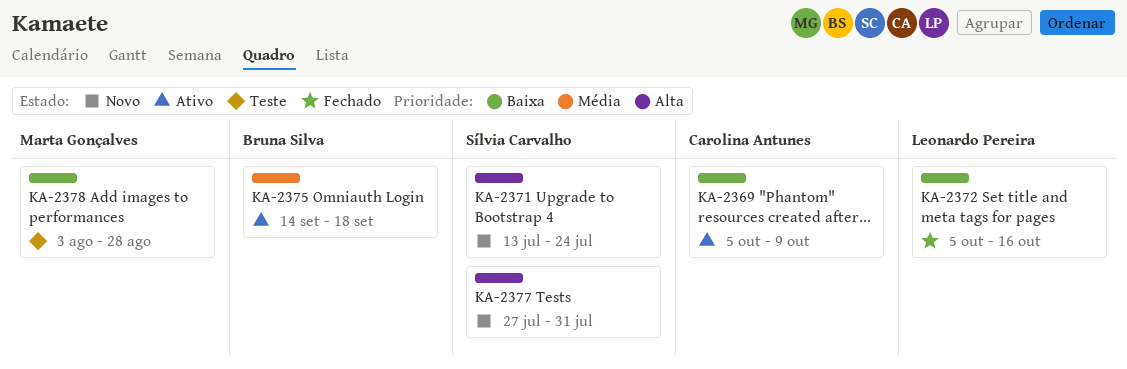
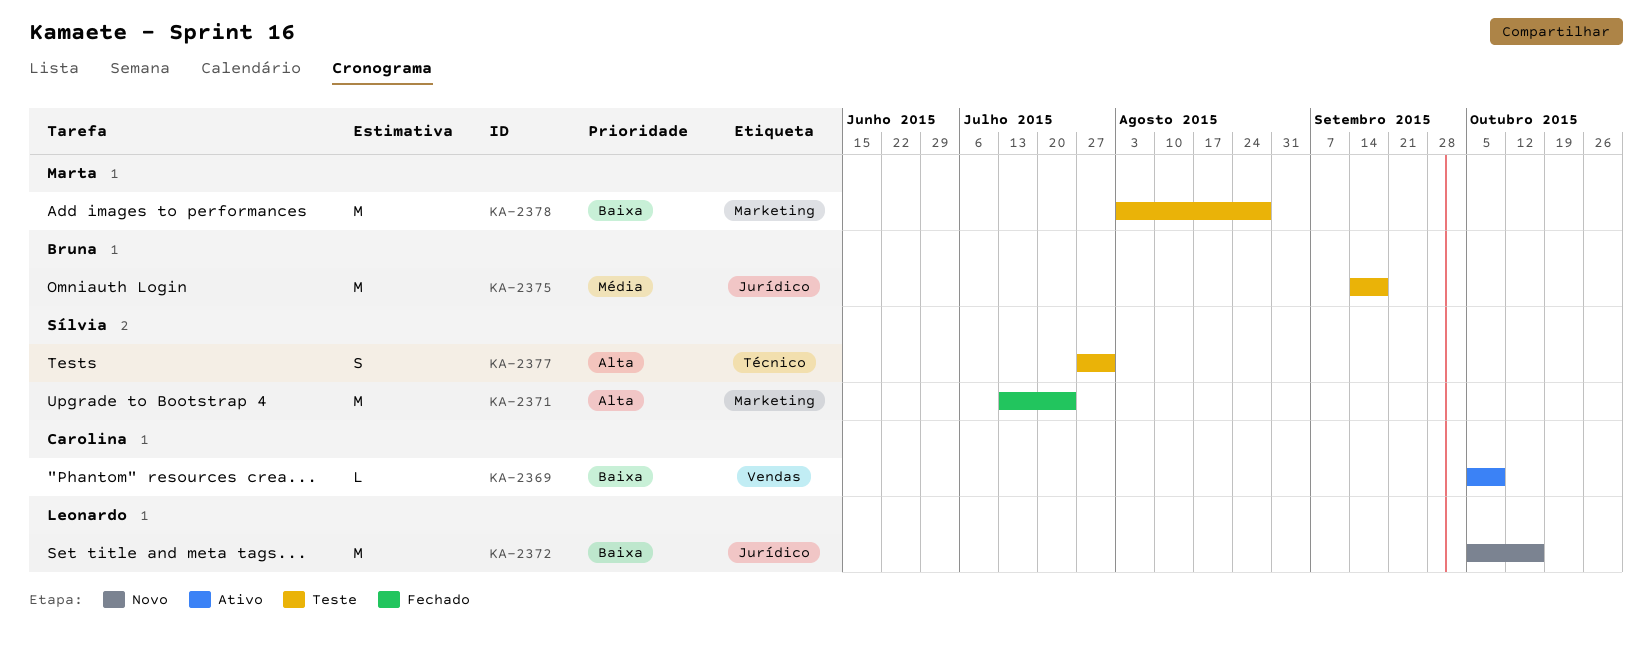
KA-2371, status: Novo -> Fechado
KA-2372, status: Fechado -> Novo
KA-2375, status: Ativo -> Teste
KA-2377, status: Novo -> Teste

